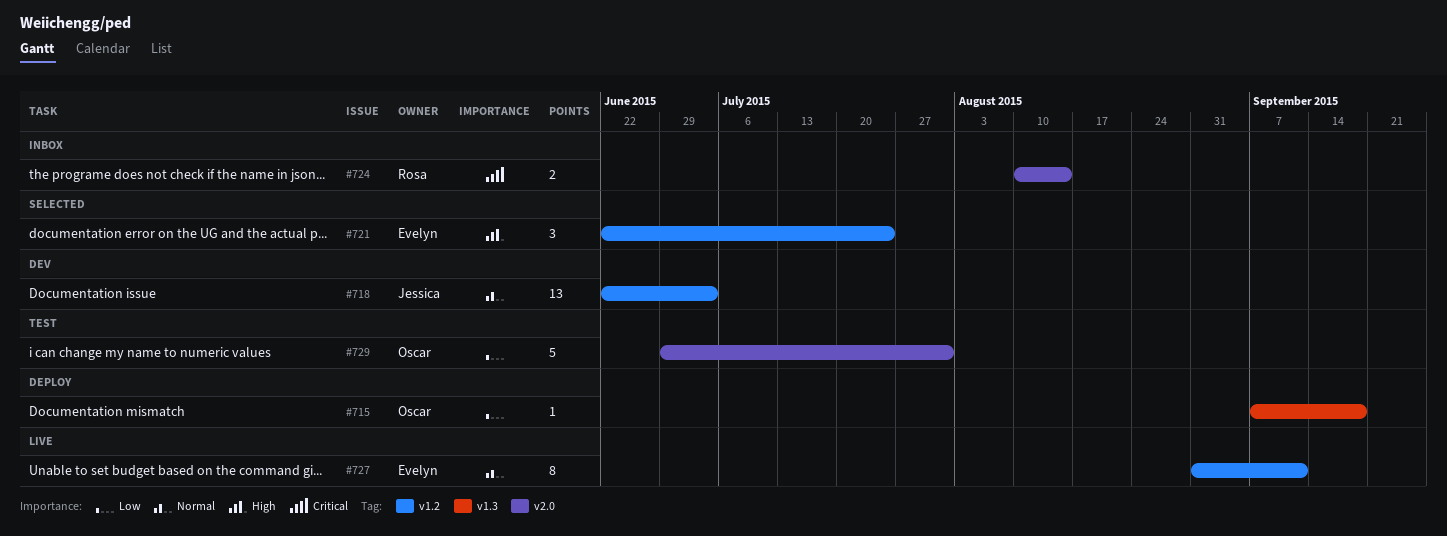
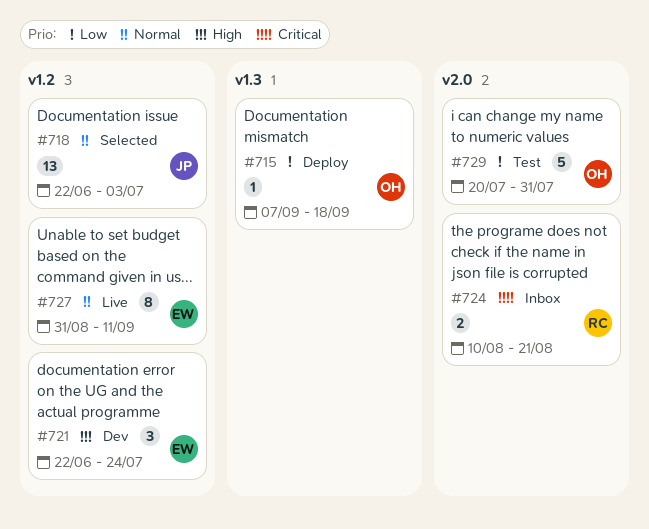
#718, status: Dev -> Selected
#721, status: Selected -> Dev
#724, due: Aug 14 -> Aug 21
#729, start: Jun 29 -> Jul 20

